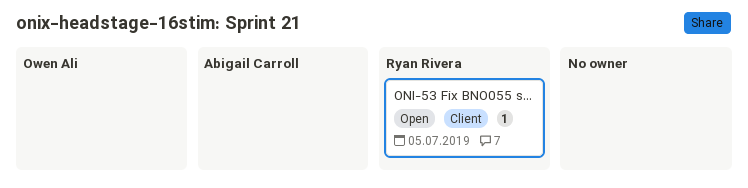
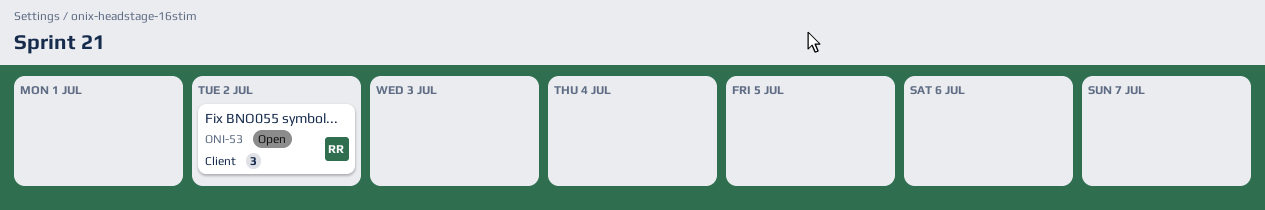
ONI-53, estimate: 1 -> 3
ONI-53, due: Jul 5 -> Jul 2

